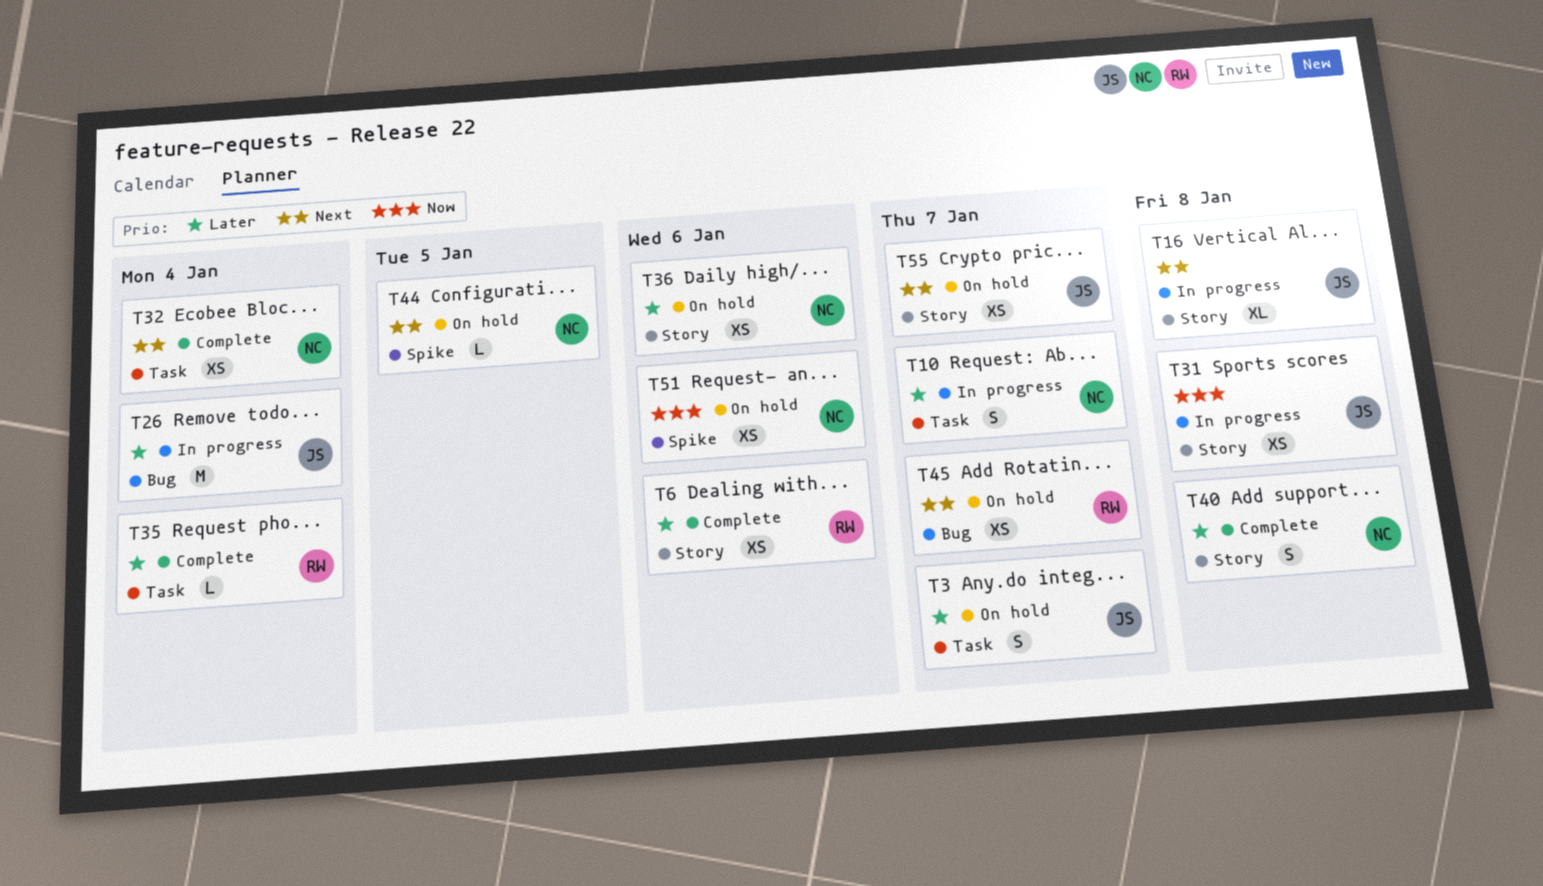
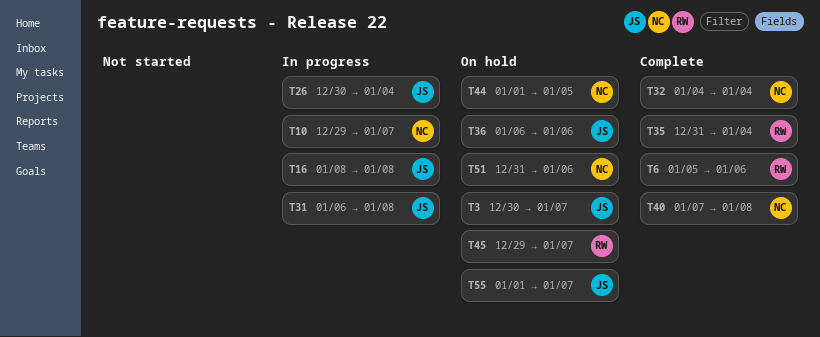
T36, owner: NC -> JS

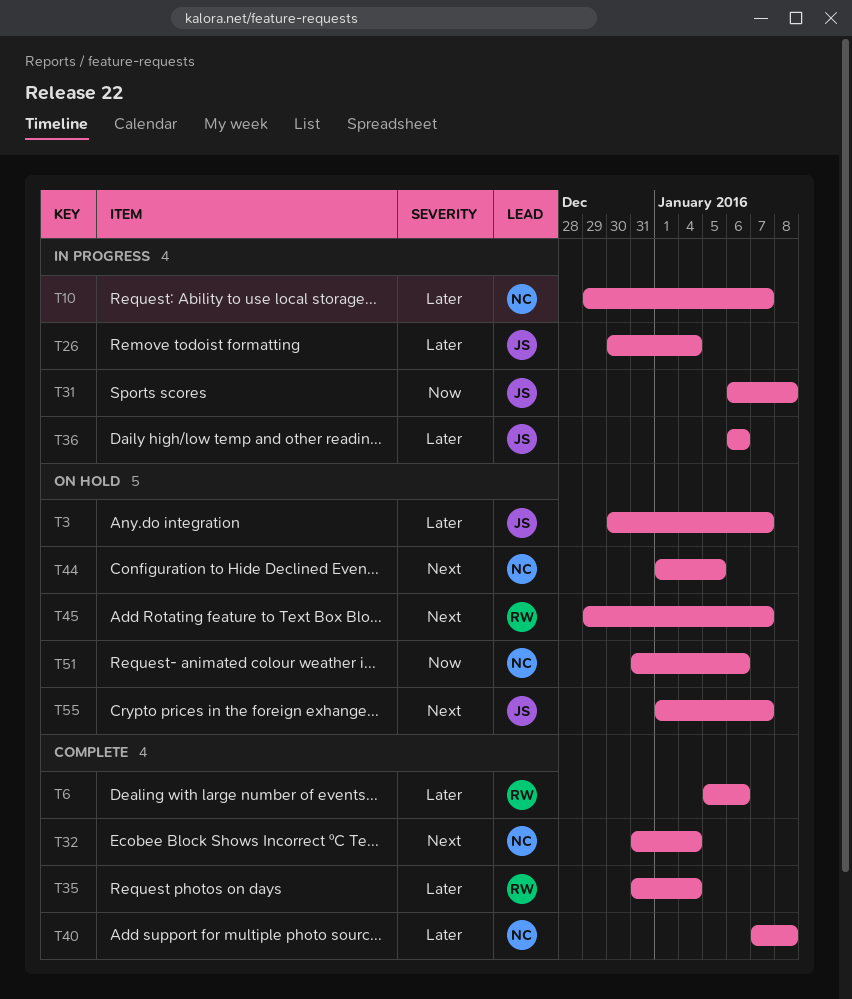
T16: present -> none
T32, start: Jan 4 -> Dec 31
T36, status: On hold -> In progress

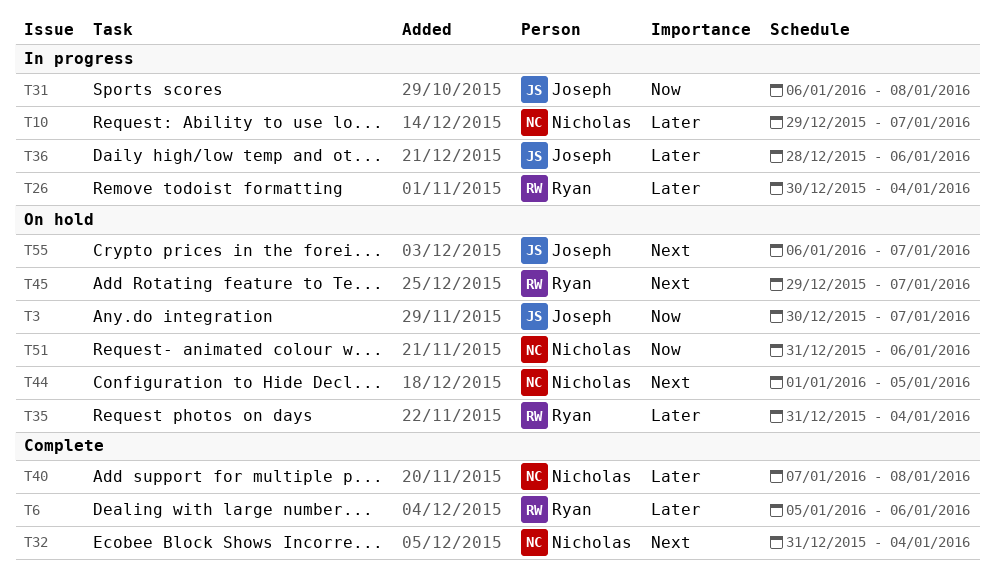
T3, priority: Later -> Now
T26, owner: Joseph -> Ryan
T35, status: Complete -> On hold
T36, start: Jan 6 -> Dec 28
T55, start: Jan 1 -> Jan 6

